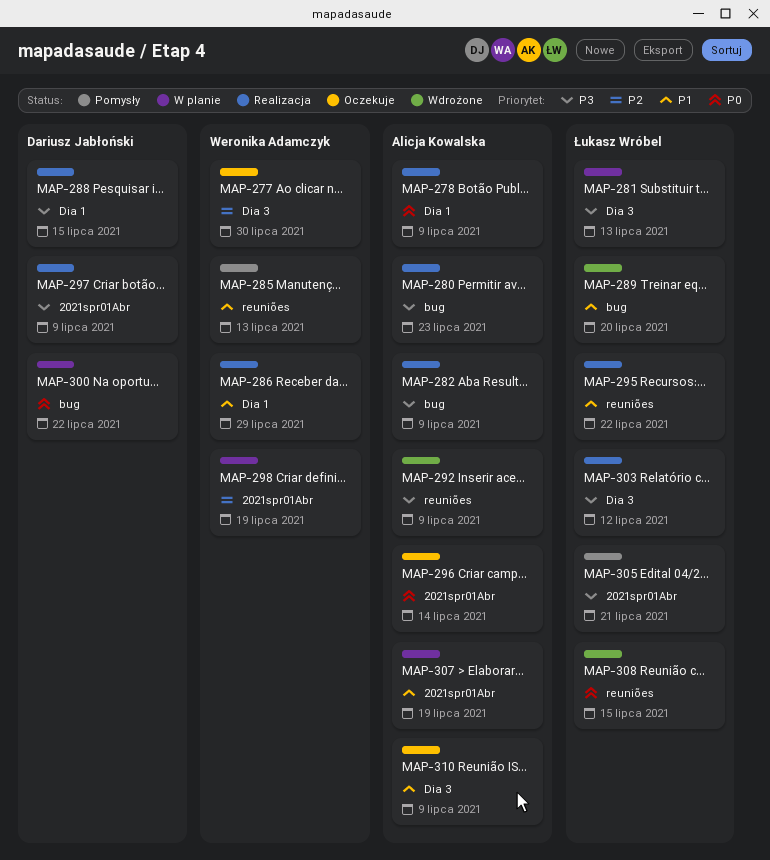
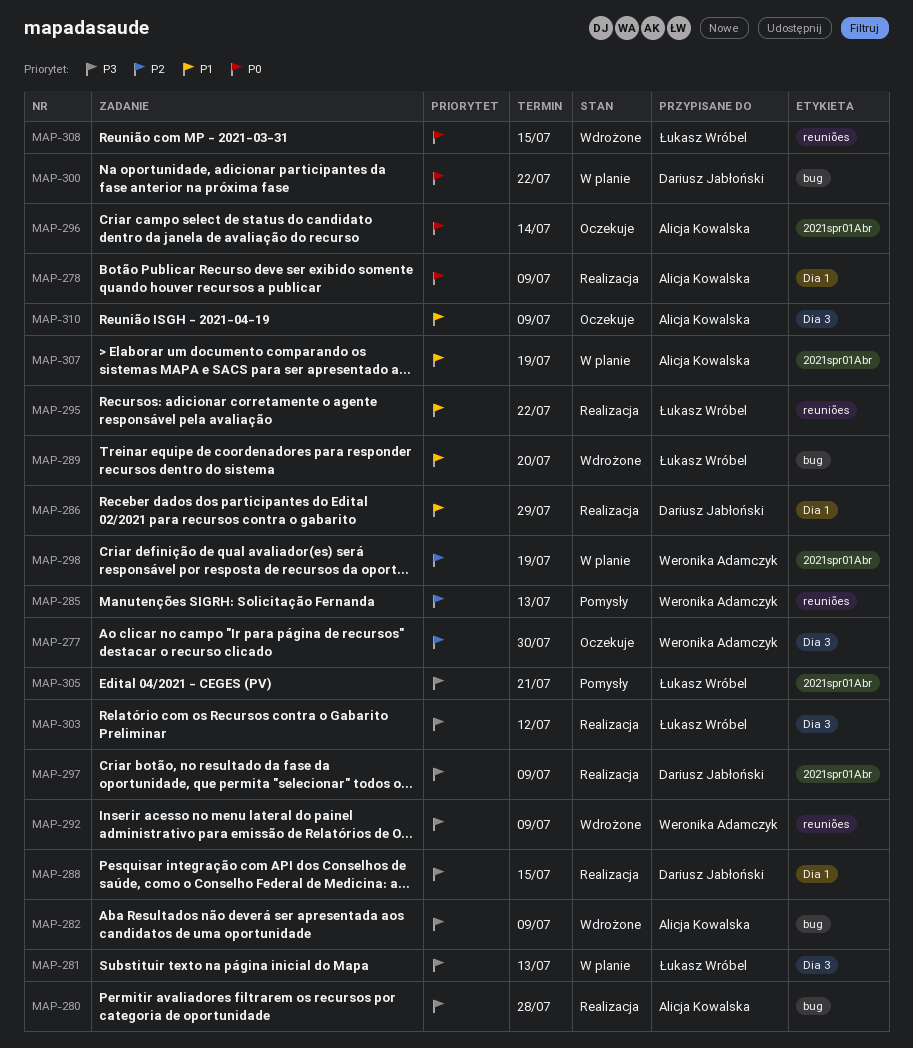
MAP-280, due: Jul 23 -> Jul 28
MAP-282, status: Realizacja -> Wdrożone
MAP-285, priority: P1 -> P2
MAP-286, owner: Weronika Adamczyk -> Dariusz Jabłoński
MAP-292, owner: Alicja Kowalska -> Weronika Adamczyk

